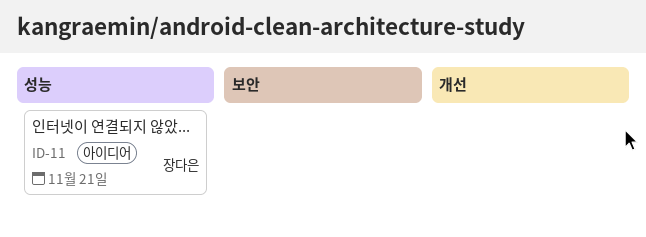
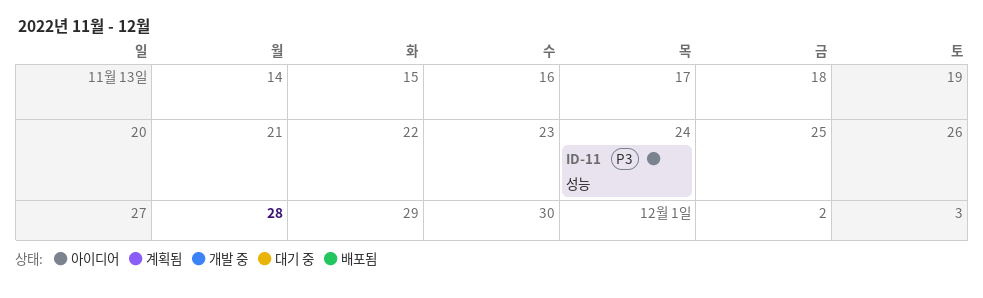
ID-11, due: Nov 21 -> Nov 24

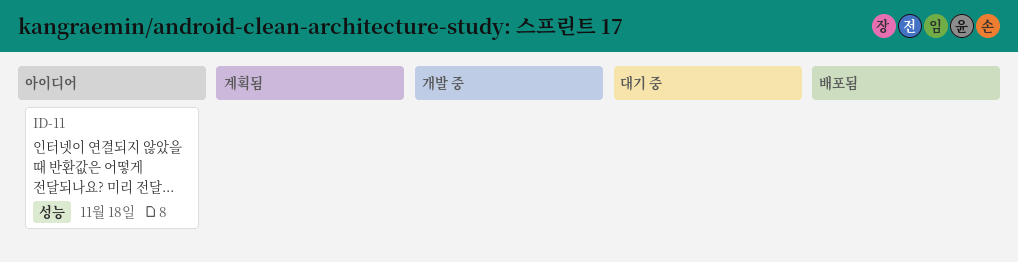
ID-11, due: Nov 24 -> Nov 18

